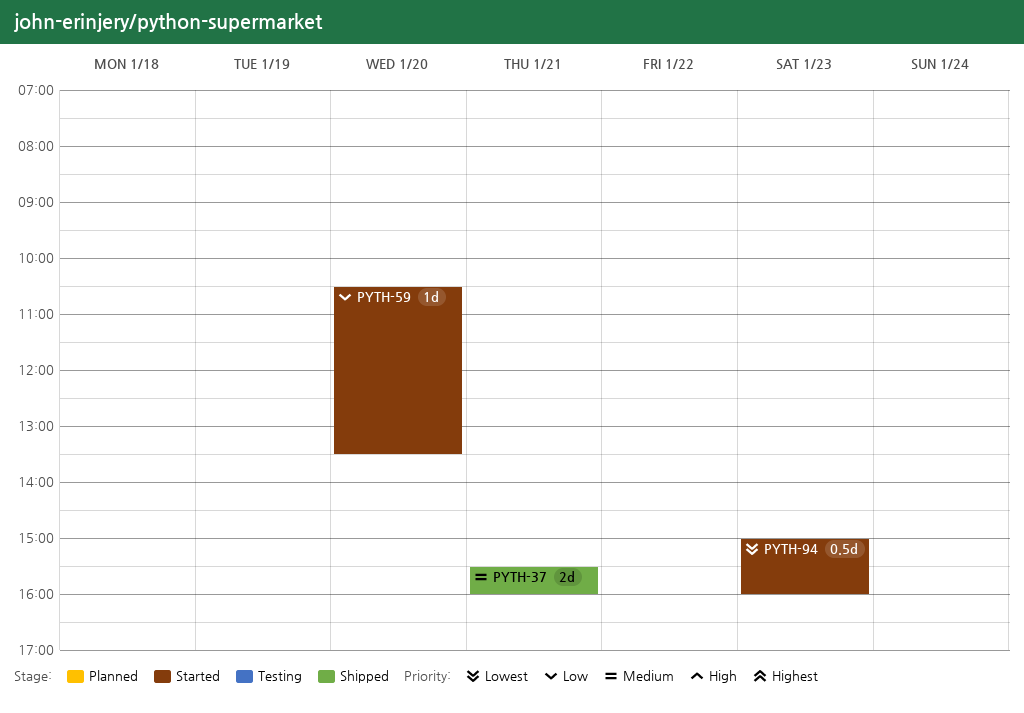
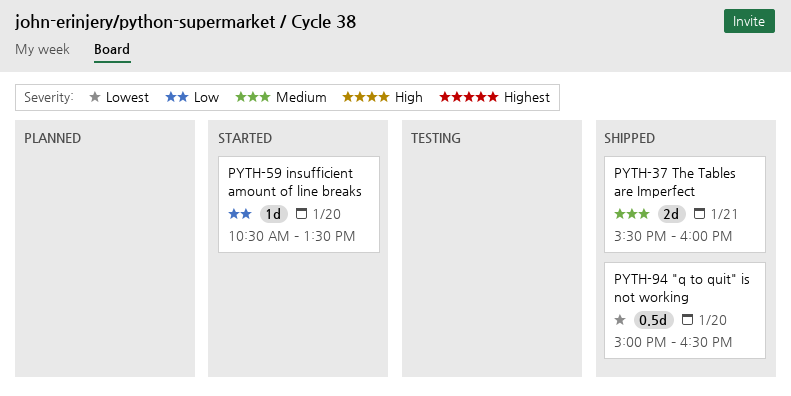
PYTH-94, status: Started -> Shipped
PYTH-94, day: Jan 23 -> Jan 20
PYTH-94, ends: 16:00 -> 16:30

